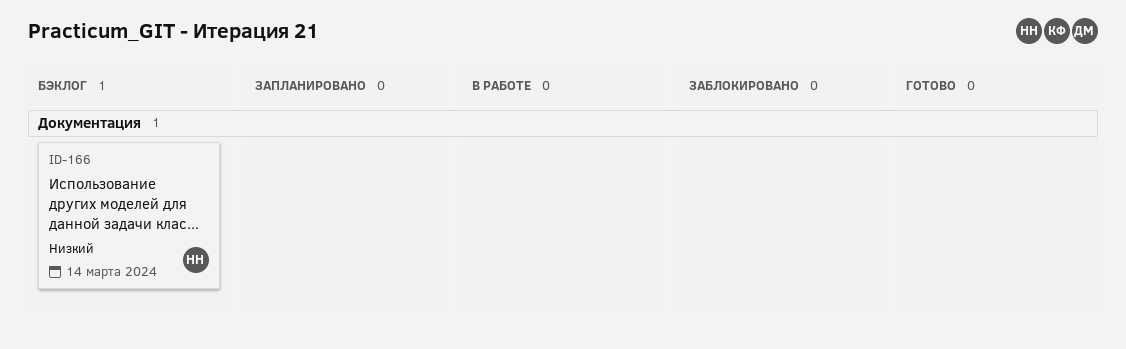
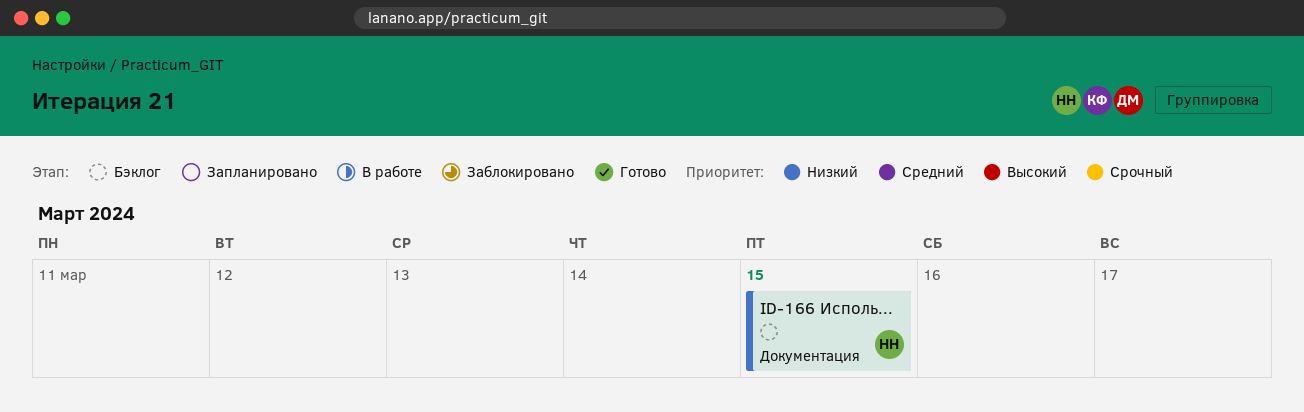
ID-166, due: Mar 14 -> Mar 15

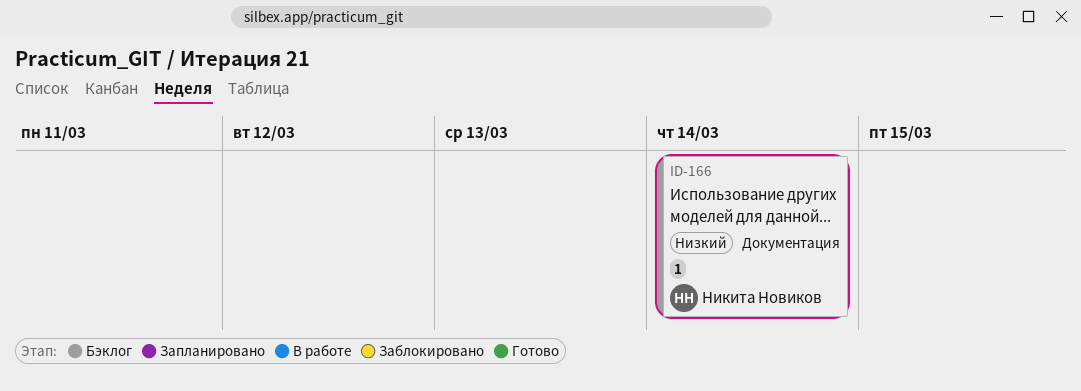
ID-166, due: Mar 15 -> Mar 14

